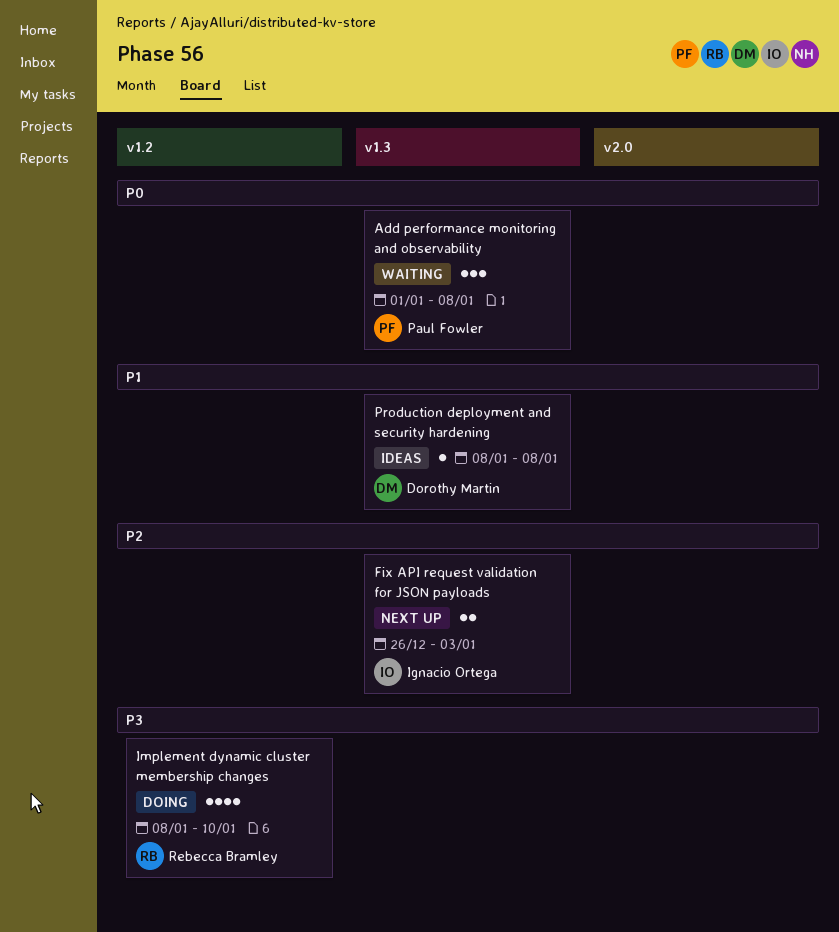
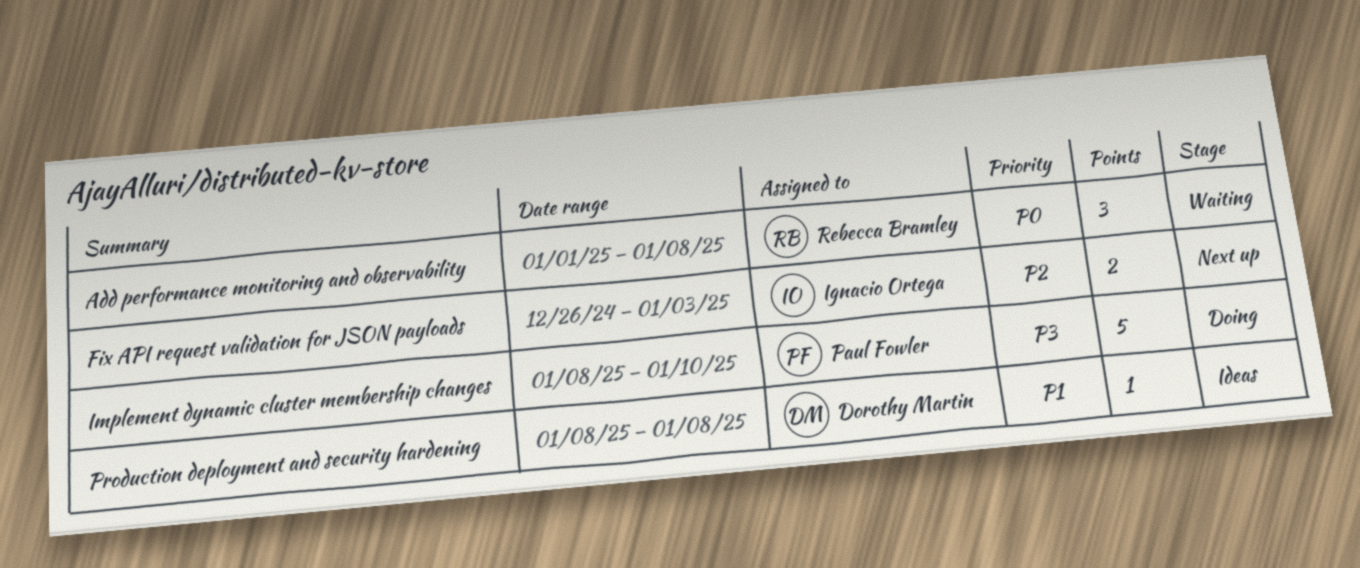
Add performance monitoring and observability, owner: Paul Fowler -> Rebecca Bramley
Implement dynamic cluster membership changes, owner: Rebecca Bramley -> Paul Fowler
Implement dynamic cluster membership changes, estimate: 4 -> 5

